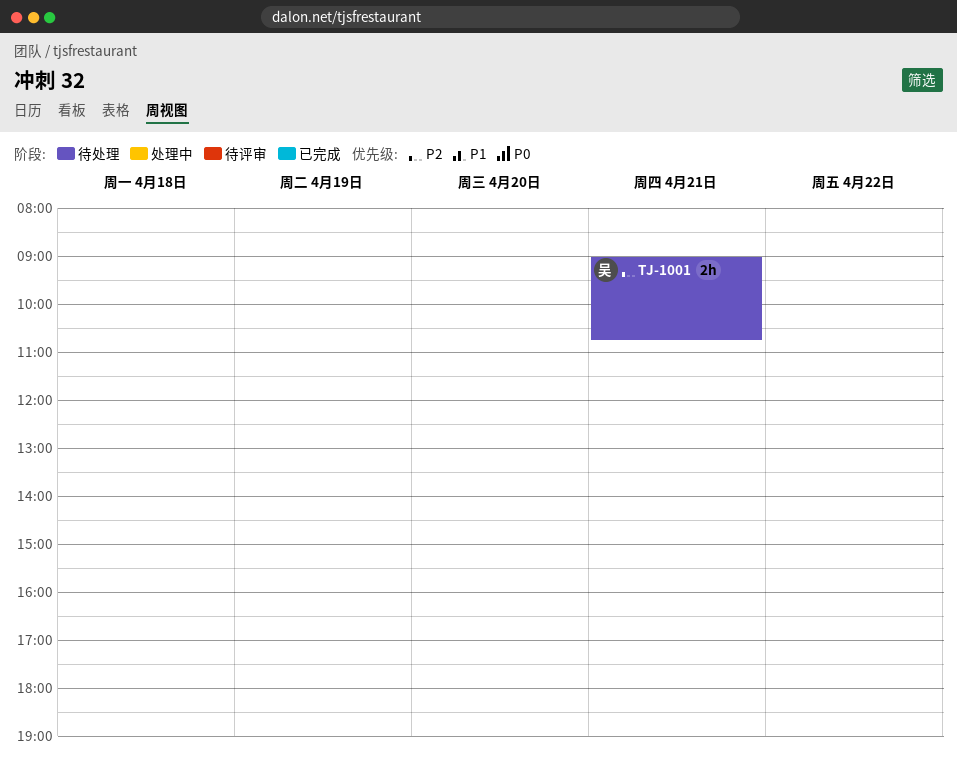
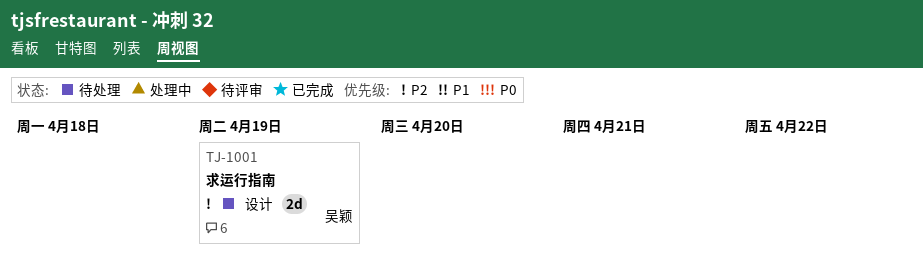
TJ-1001, estimate: 2h -> 2d
TJ-1001, day: Apr 21 -> Apr 19

